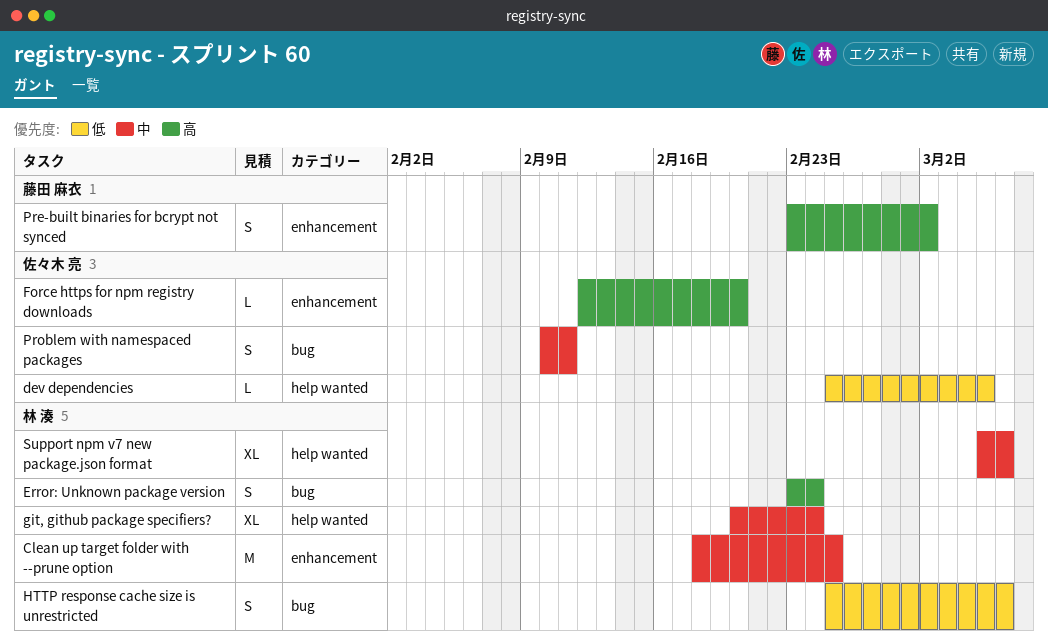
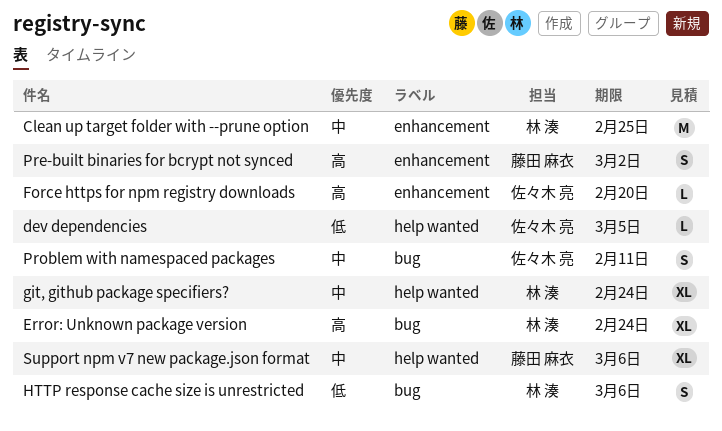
Error: Unknown package version, estimate: S -> XL
Support npm v7 new package.json format, owner: 林 湊 -> 藤田 麻衣

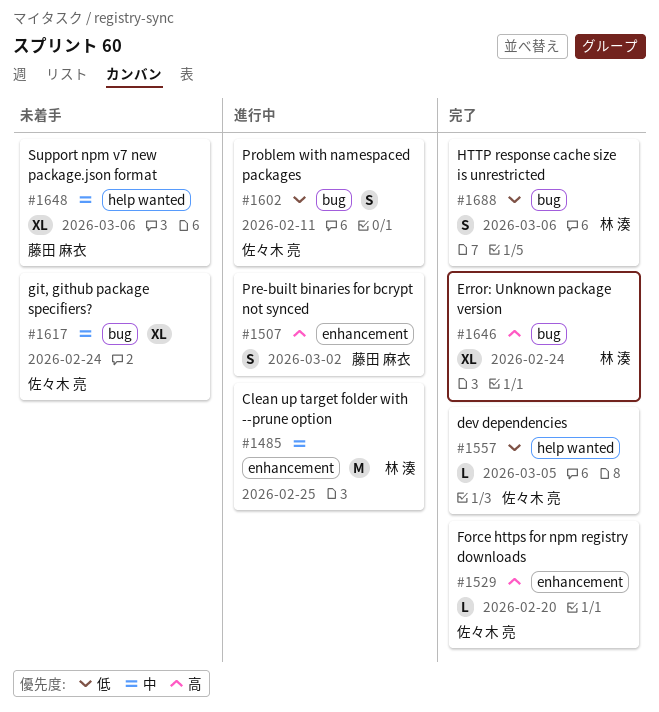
git, github package specifiers?, owner: 林 湊 -> 佐々木 亮
git, github package specifiers?, label: help wanted -> bug
Problem with namespaced packages, priority: 中 -> 低

